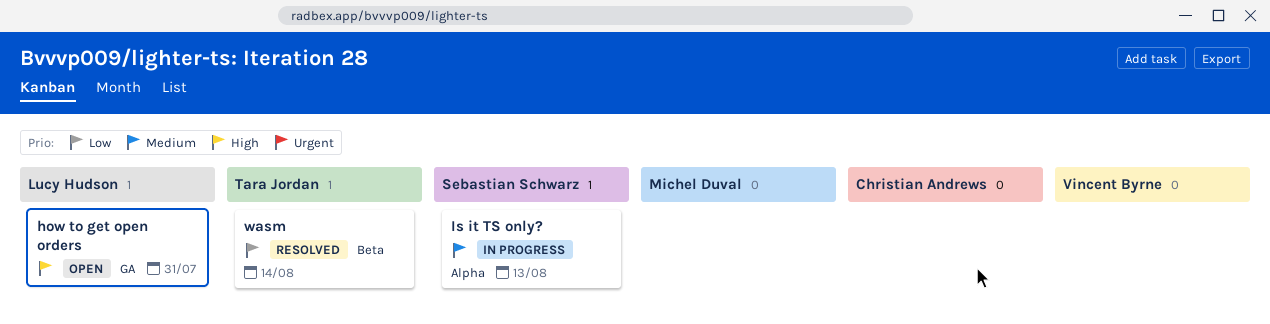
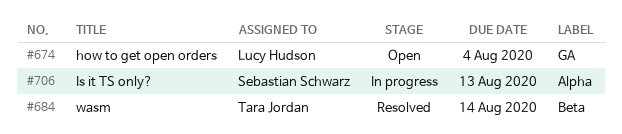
how to get open orders, due: Jul 31 -> Aug 4

